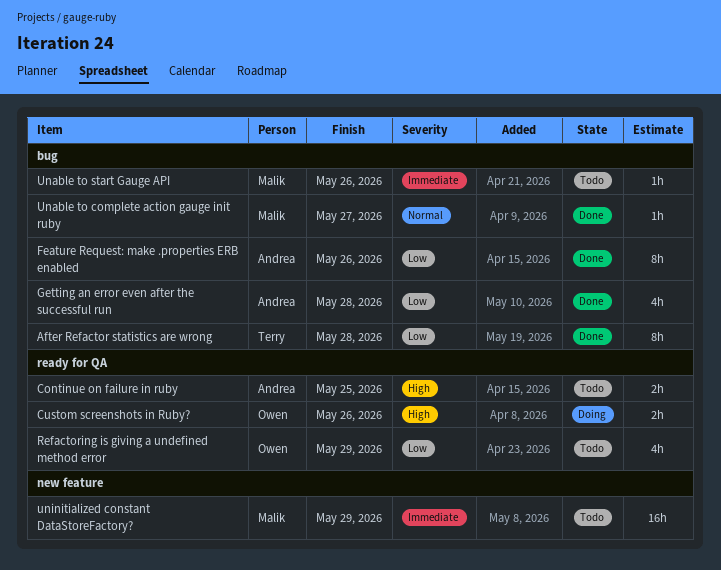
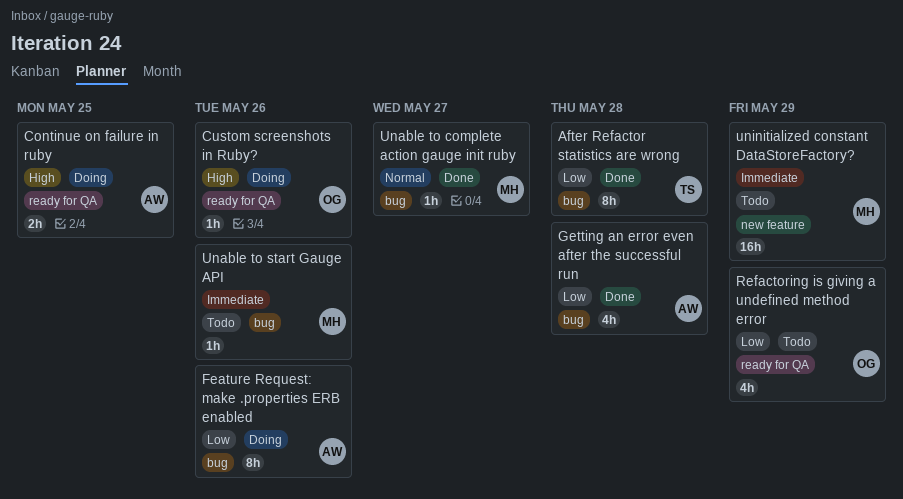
Continue on failure in ruby, status: Todo -> Doing
Custom screenshots in Ruby?, estimate: 2h -> 1h
Feature Request: make .properties ERB enabled, status: Done -> Doing

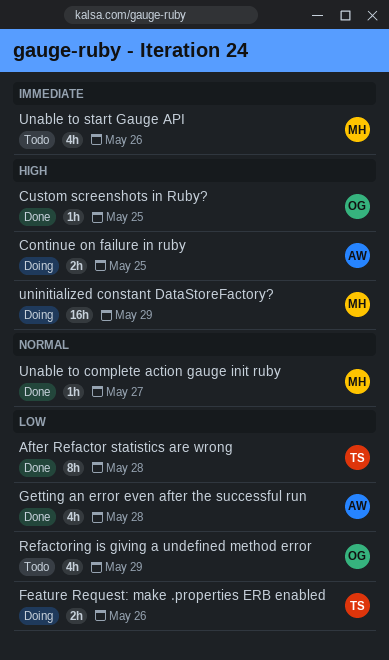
Custom screenshots in Ruby?, status: Doing -> Done
Custom screenshots in Ruby?, due: May 26 -> May 25
Feature Request: make .properties ERB enabled, owner: AW -> TS
Feature Request: make .properties ERB enabled, estimate: 8h -> 2h
Unable to start Gauge API, estimate: 1h -> 4h
uninitialized constant DataStoreFactory?, status: Todo -> Doing
uninitialized constant DataStoreFactory?, priority: Immediate -> High

